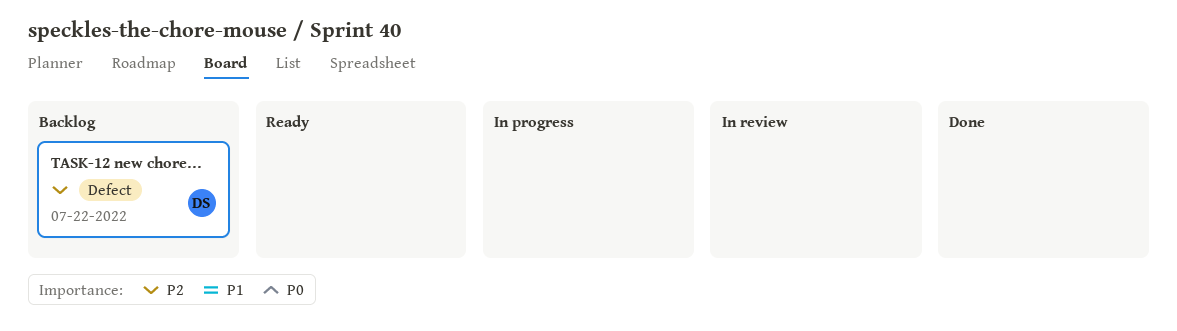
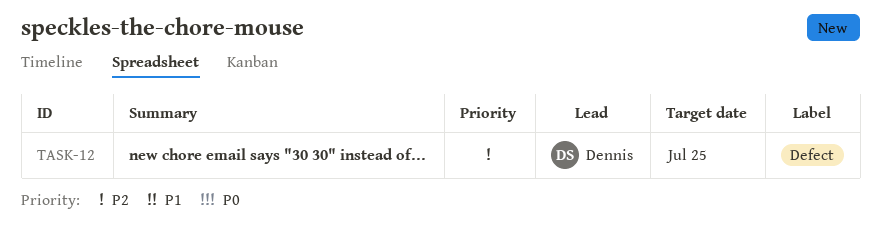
TASK-12, due: Jul 22 -> Jul 25

